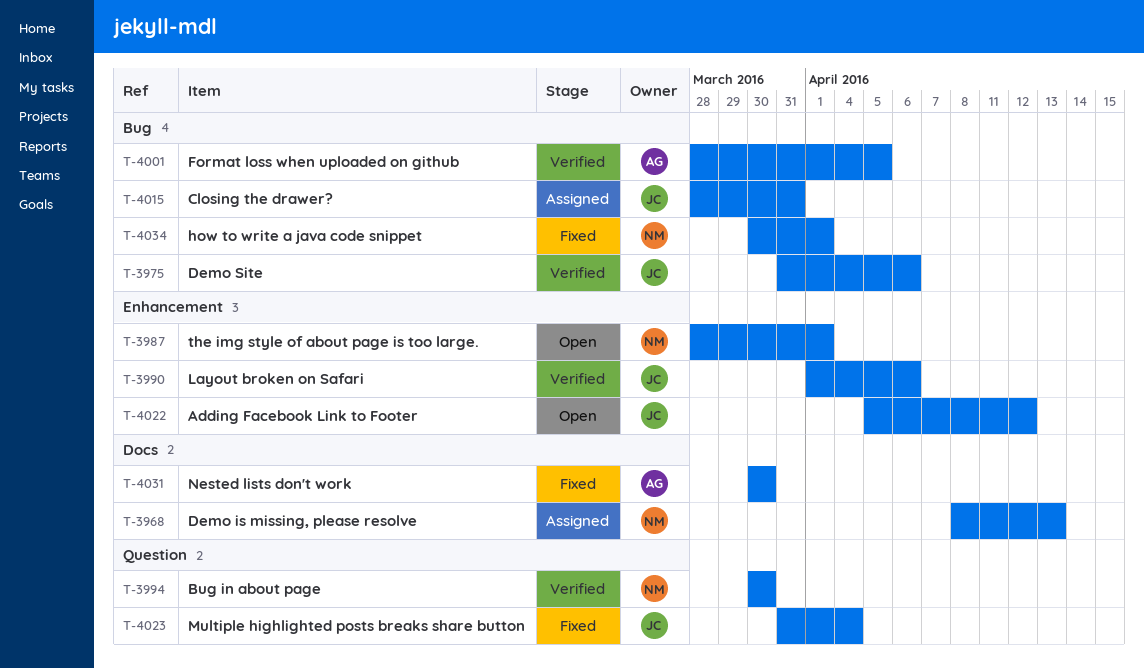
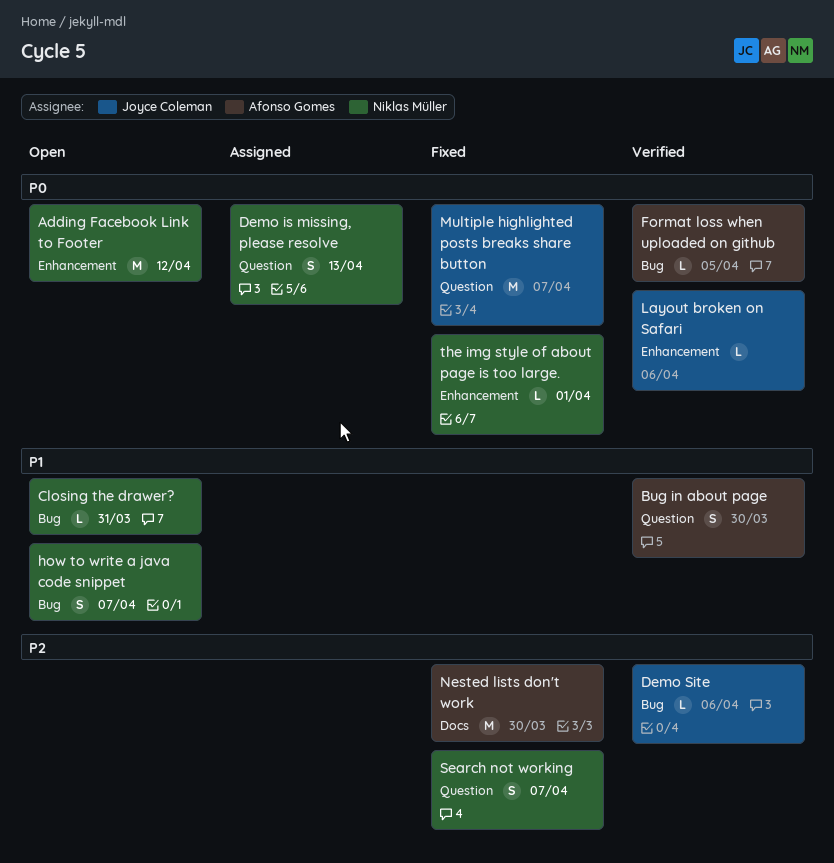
Adding Facebook Link to Footer, owner: Joyce Coleman -> Niklas Müller
Bug in about page, owner: Niklas Müller -> Afonso Gomes
Closing the drawer?, status: Assigned -> Open
Closing the drawer?, owner: Joyce Coleman -> Niklas Müller
Demo is missing, please resolve, label: Docs -> Question
how to write a java code snippet, status: Fixed -> Open
how to write a java code snippet, due: Apr 1 -> Apr 7
Multiple highlighted posts breaks share button, due: Apr 4 -> Apr 7
Search not working: none -> present
the img style of about page is too large., status: Open -> Fixed

